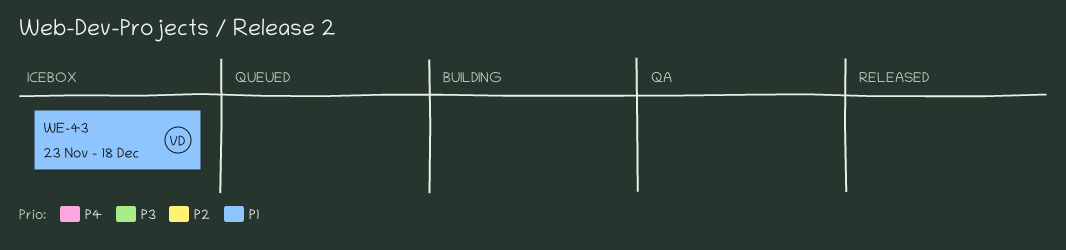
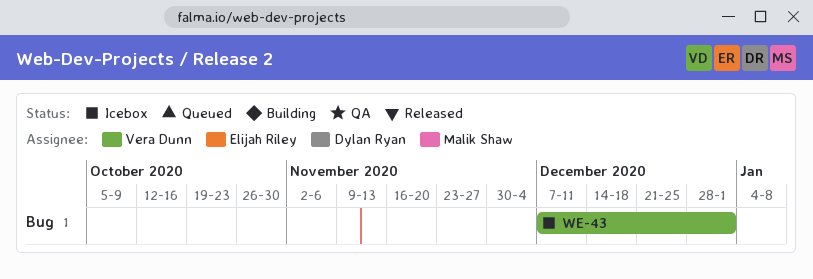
WE-43, start: Nov 23 -> Dec 7
WE-43, due: Dec 18 -> Jan 1

